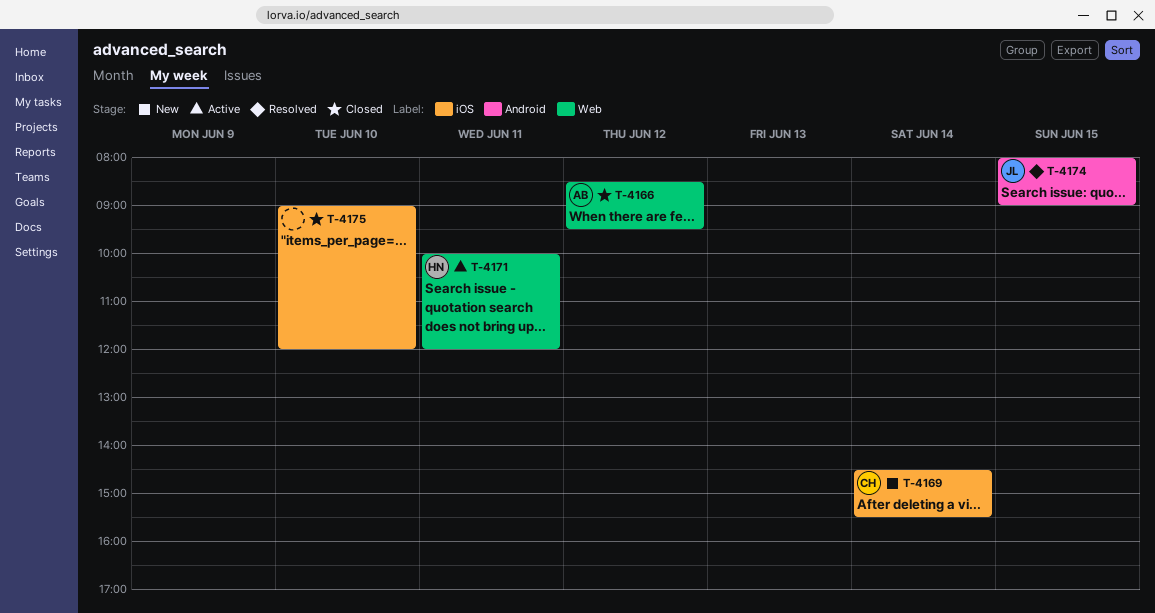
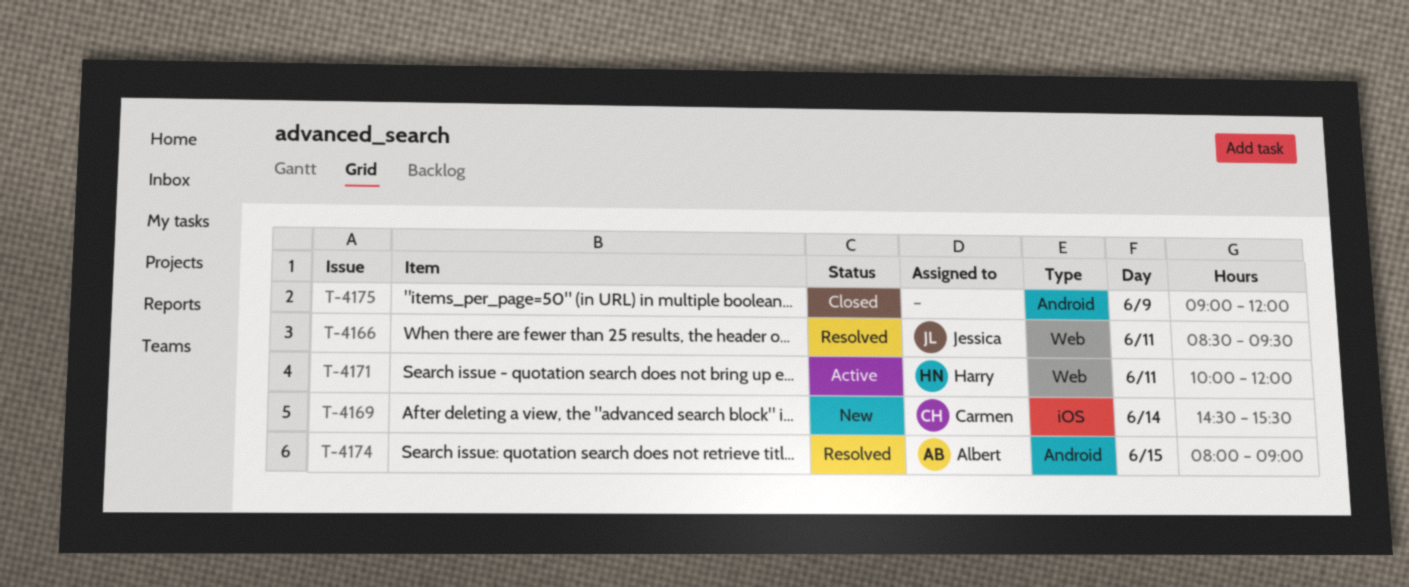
T-4166, status: Closed -> Resolved
T-4166, owner: Albert -> Jessica
T-4166, day: Jun 12 -> Jun 11
T-4174, owner: Jessica -> Albert
T-4175, label: iOS -> Android
T-4175, day: Jun 10 -> Jun 9

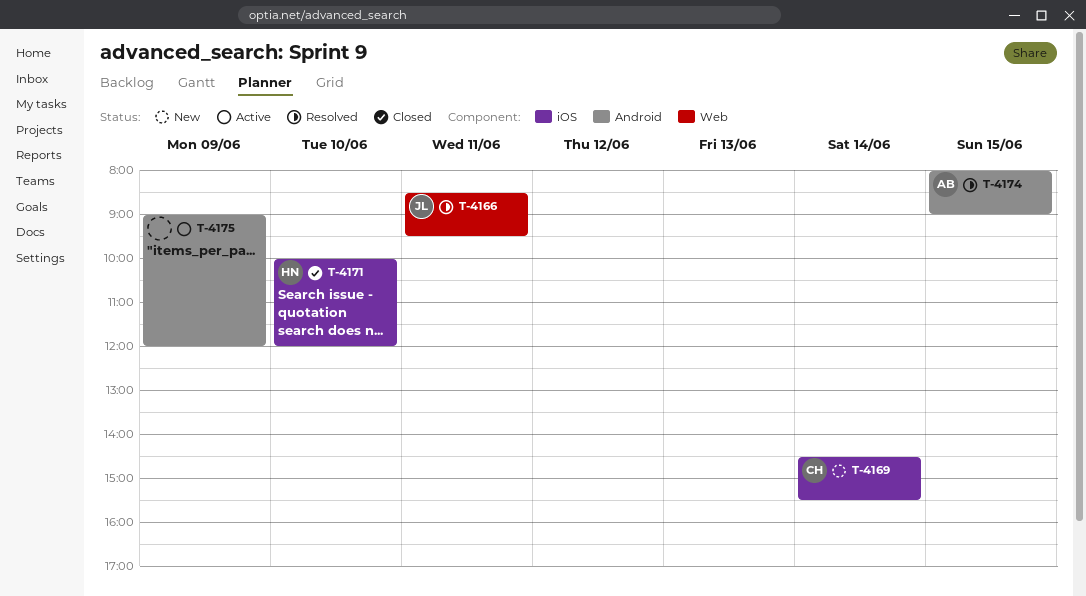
T-4171, status: Active -> Closed
T-4171, label: Web -> iOS
T-4171, day: Jun 11 -> Jun 10
T-4175, status: Closed -> Active

